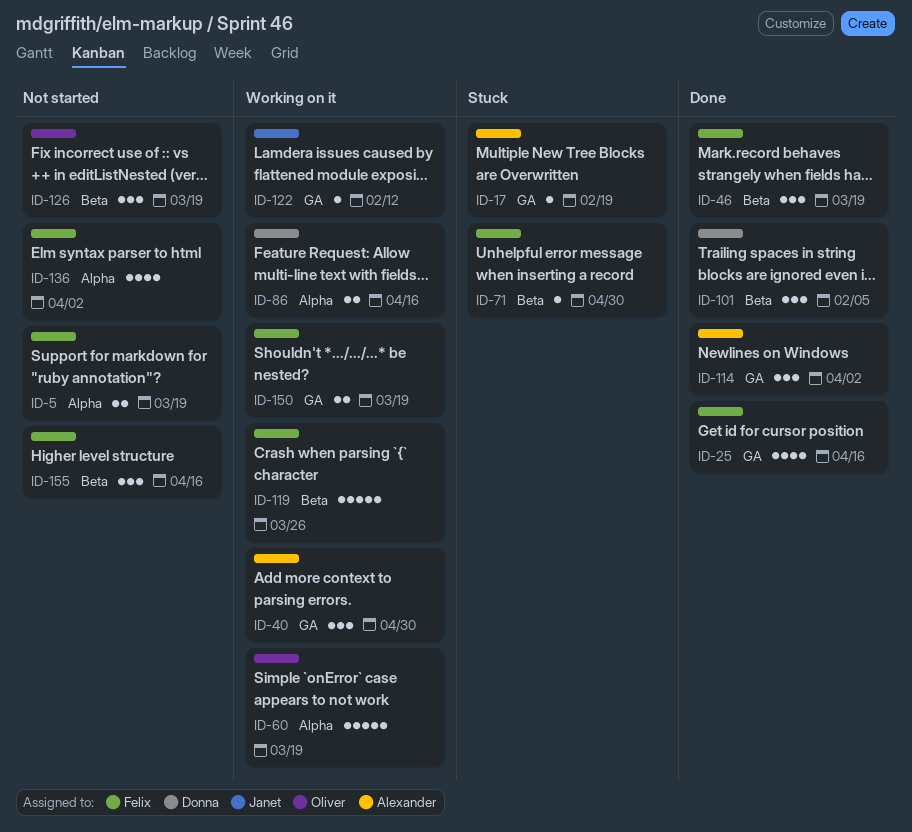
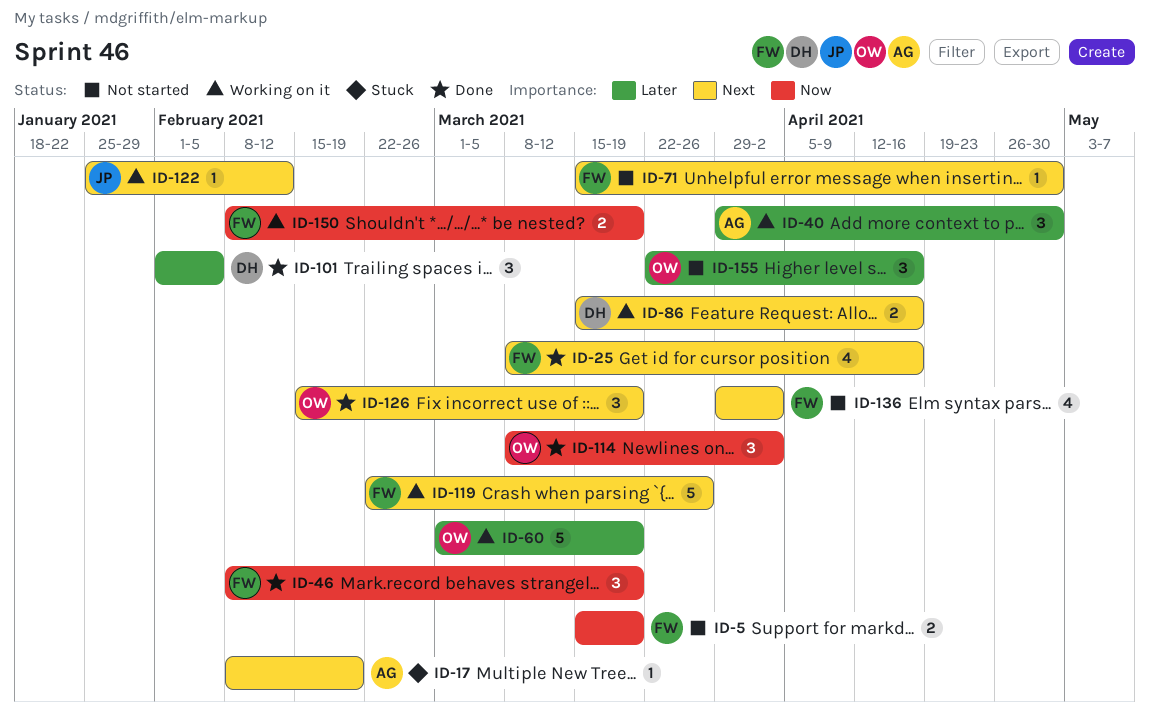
ID-71, status: Stuck -> Not started
ID-114, owner: Alexander -> Oliver
ID-126, status: Not started -> Done
ID-155, owner: Felix -> Oliver

